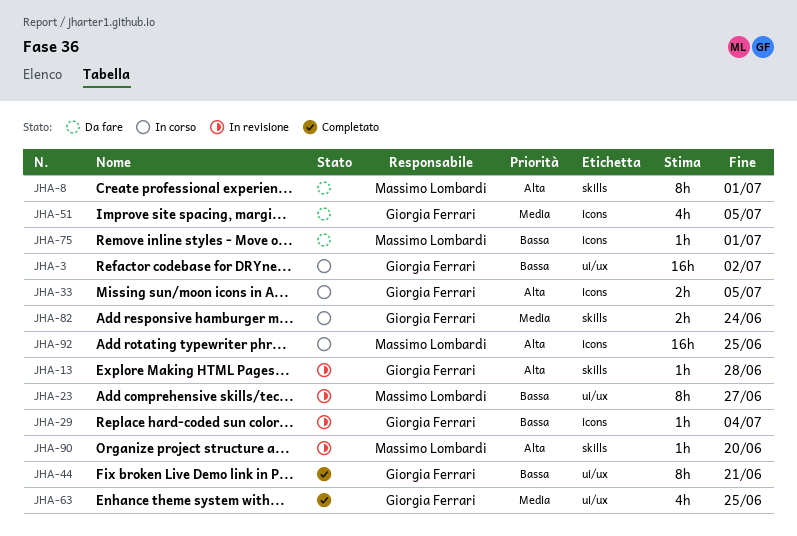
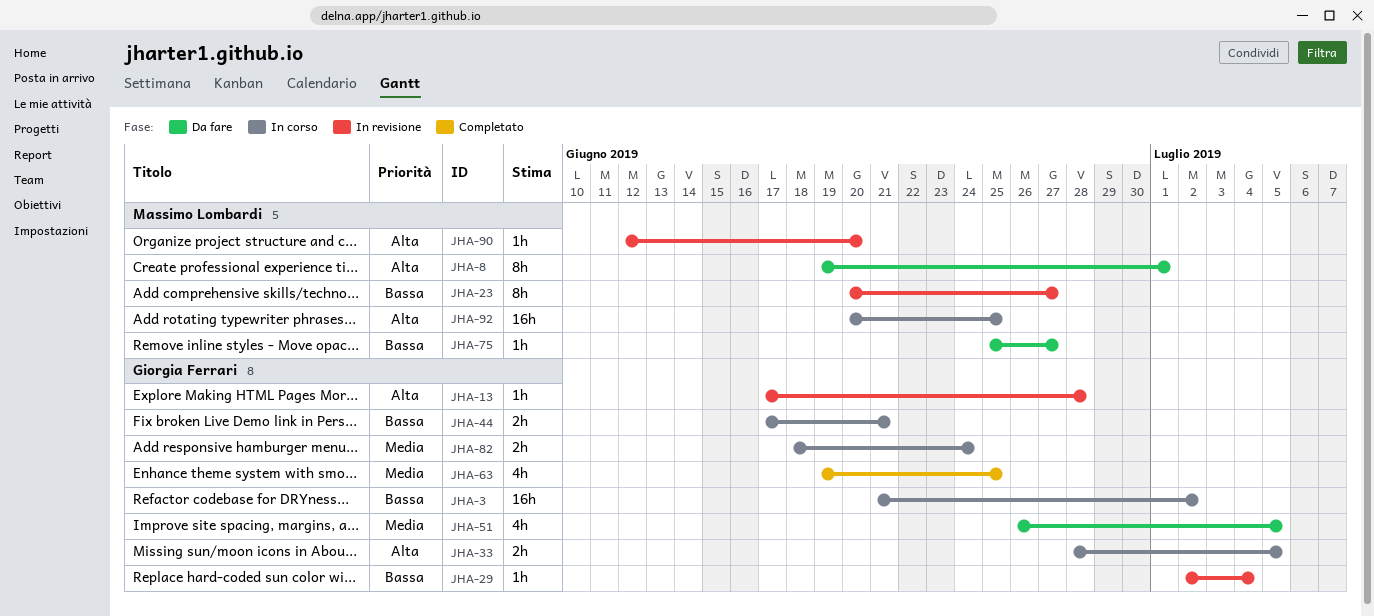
JHA-44, status: Completato -> In corso
JHA-44, estimate: 8h -> 2h
JHA-75, due: Jul 1 -> Jun 27

